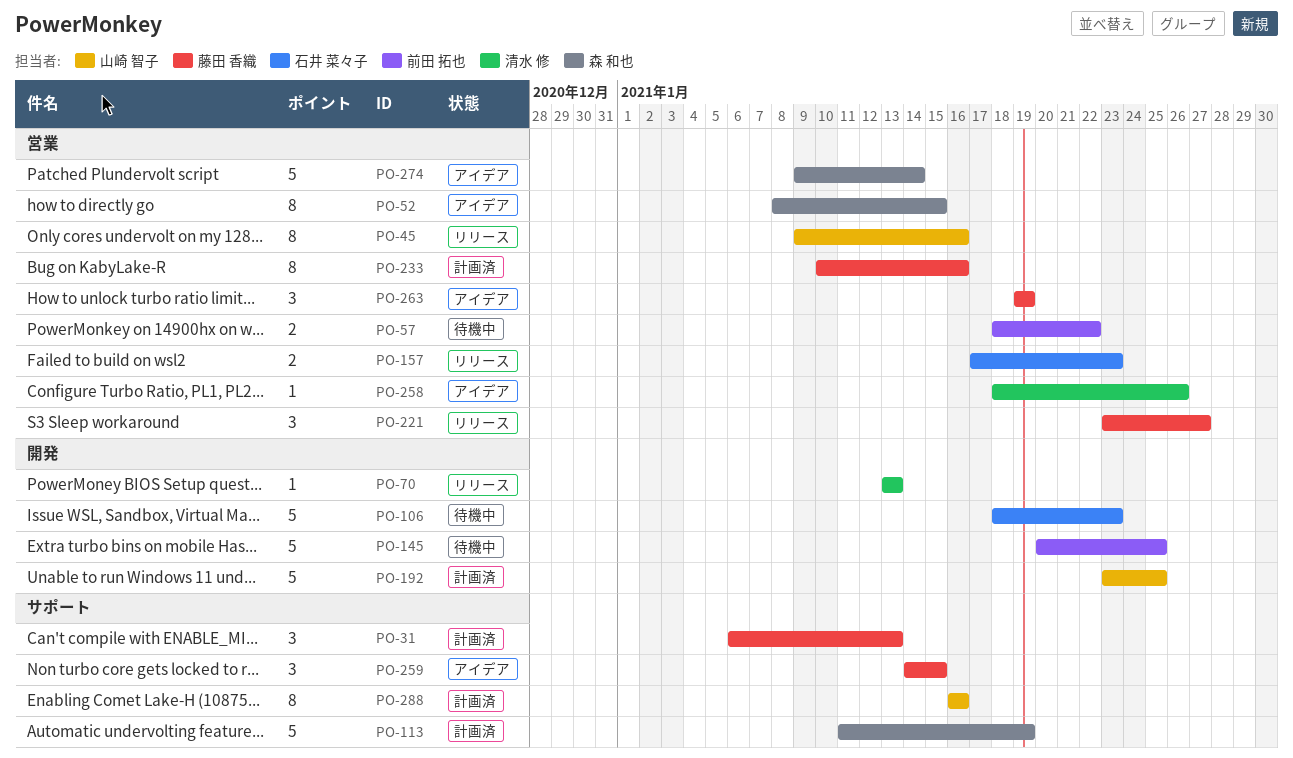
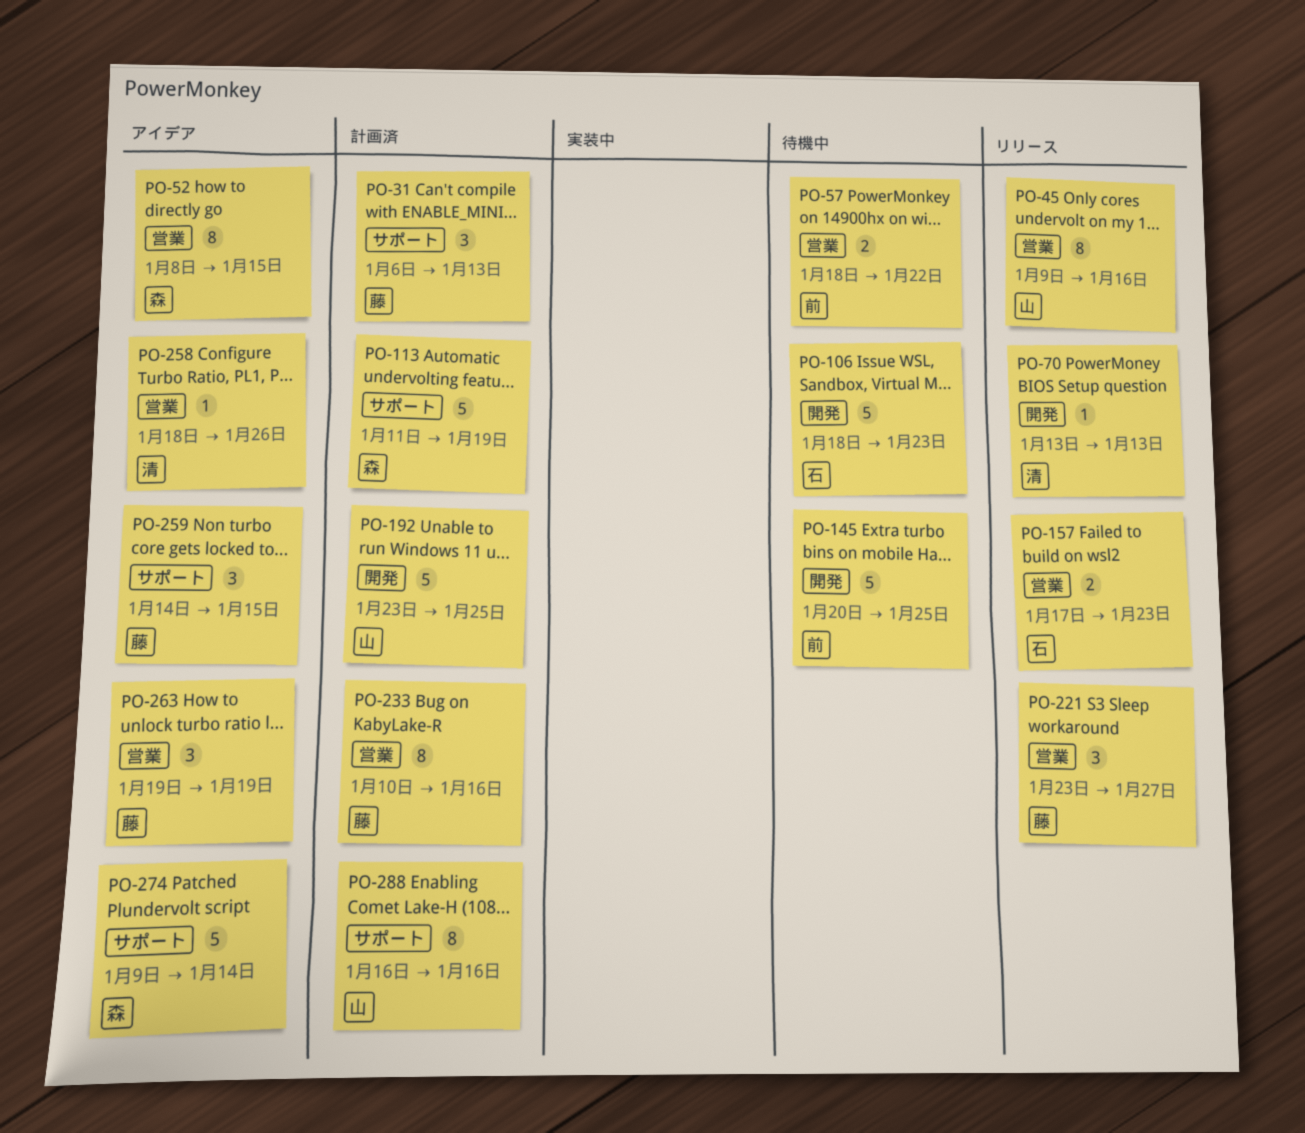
PO-274, label: 営業 -> サポート

